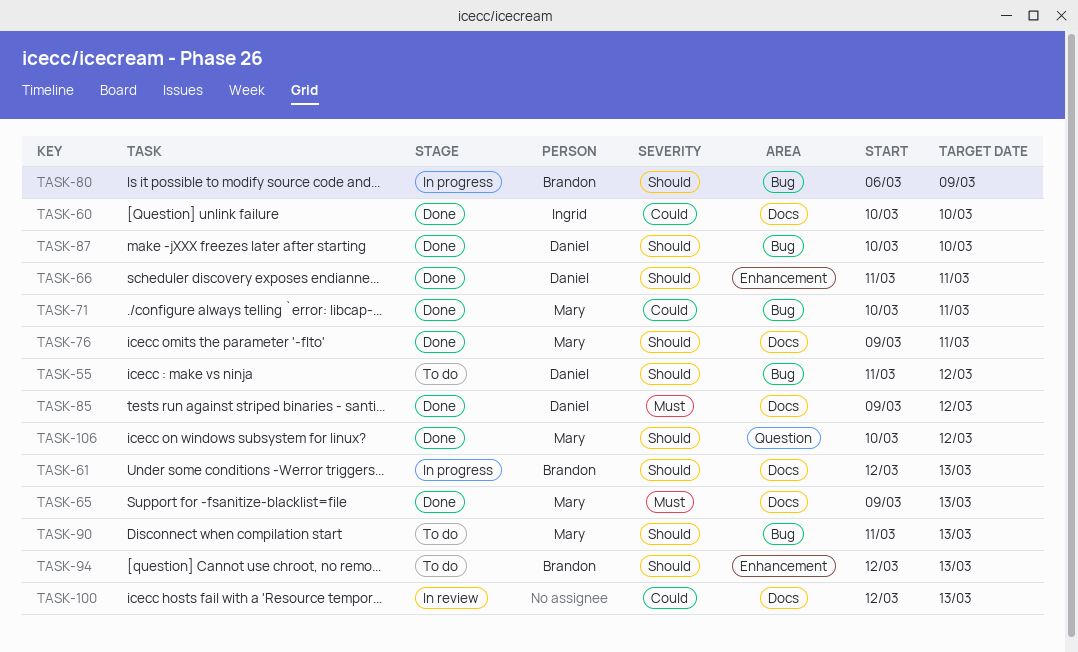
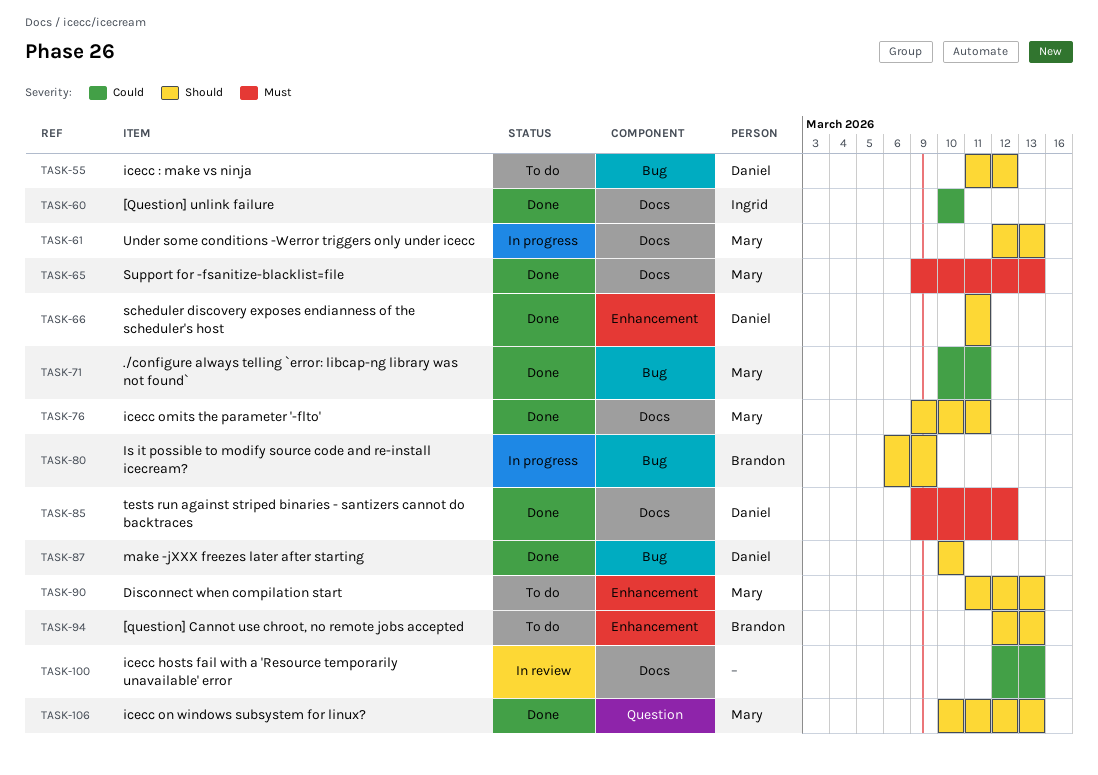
TASK-61, owner: Brandon -> Mary
TASK-90, label: Bug -> Enhancement
TASK-106, due: Mar 12 -> Mar 13

